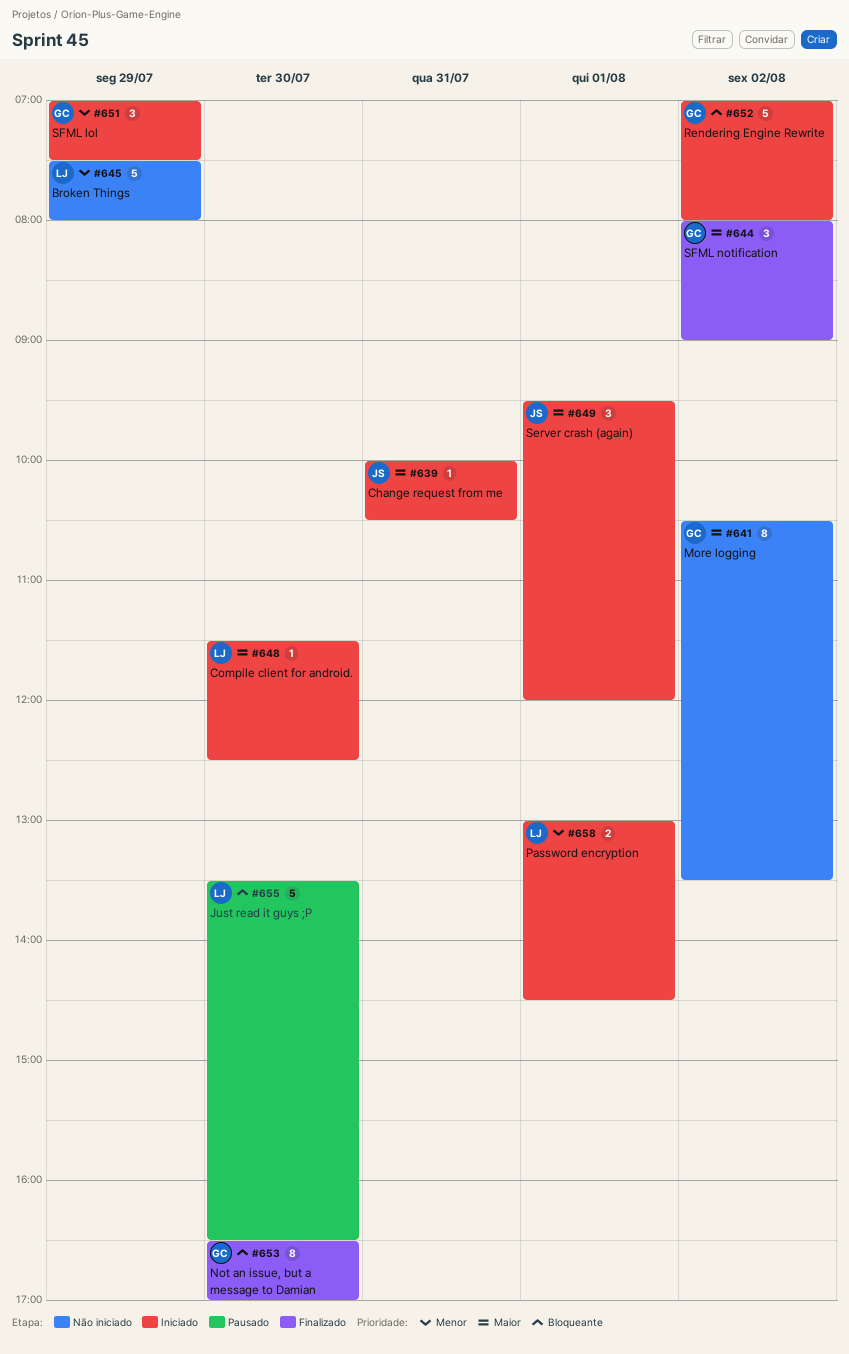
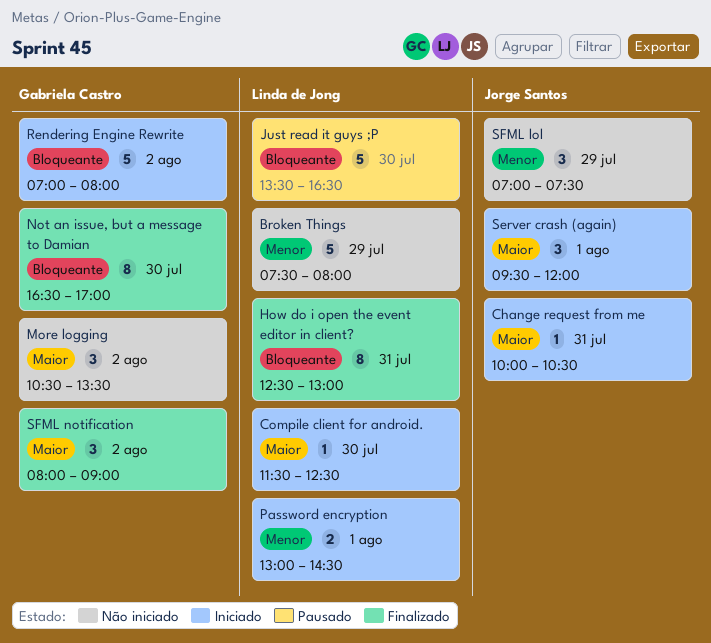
How do i open the event editor in client?: none -> present
More logging, estimate: 8 -> 3
SFML lol, status: Iniciado -> Não iniciado
SFML lol, owner: Gabriela Castro -> Jorge Santos

